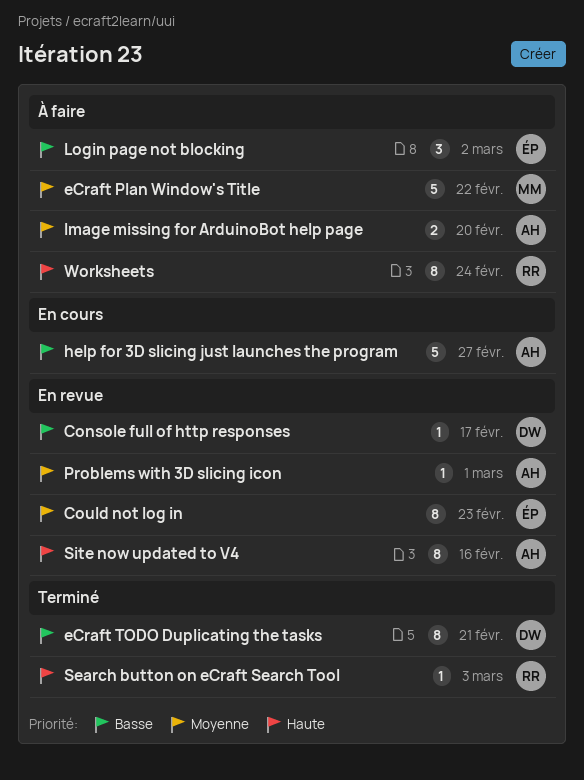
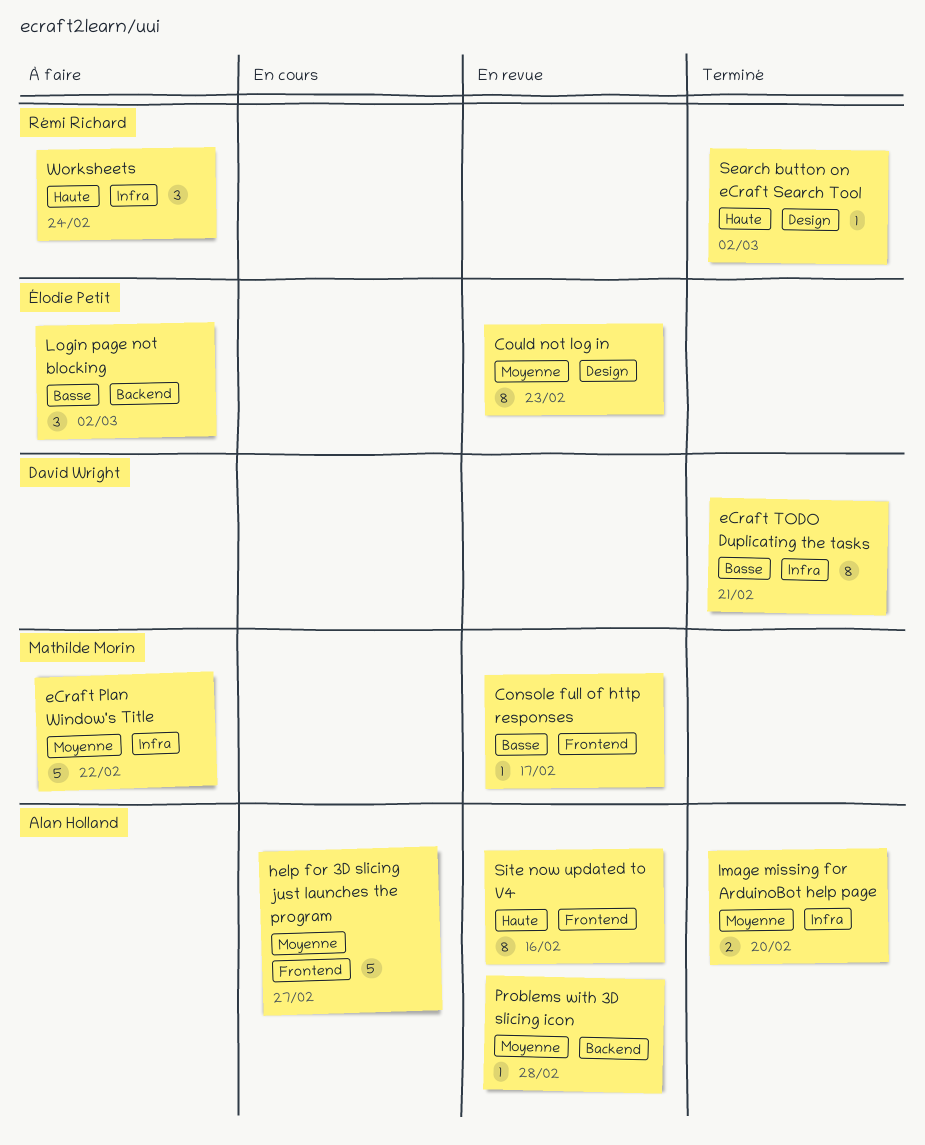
Console full of http responses, owner: David Wright -> Mathilde Morin
help for 3D slicing just launches the program, priority: Basse -> Moyenne
Image missing for ArduinoBot help page, status: À faire -> Terminé
Problems with 3D slicing icon, due: Mar 1 -> Feb 28
Search button on eCraft Search Tool, due: Mar 3 -> Mar 2
Worksheets, estimate: 8 -> 3

